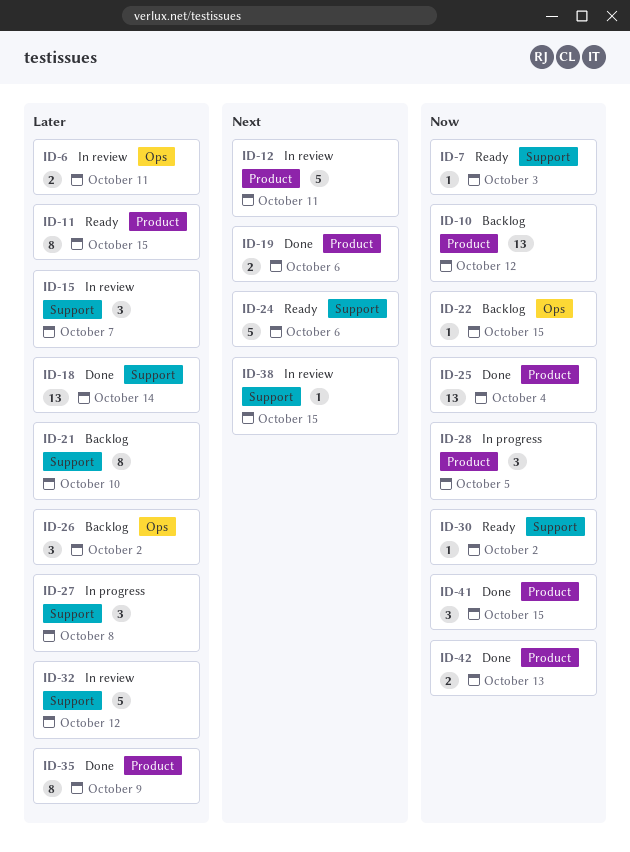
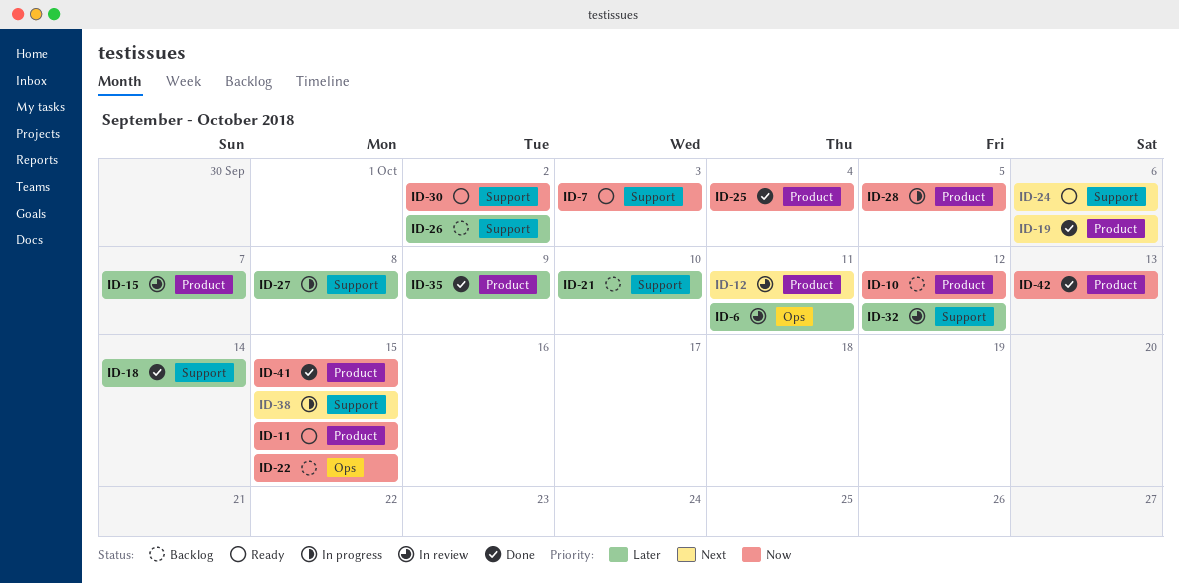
ID-11, priority: Later -> Now
ID-15, label: Support -> Product
ID-26, label: Ops -> Support
ID-38, status: In review -> In progress

